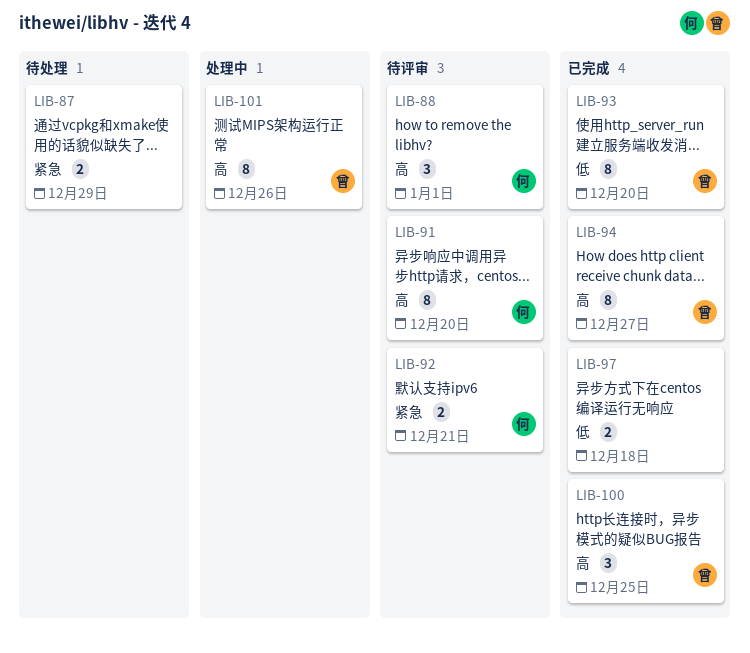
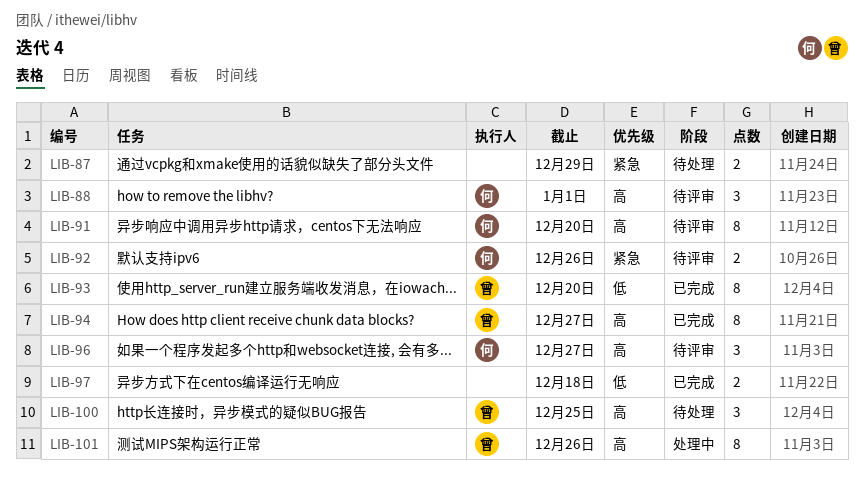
LIB-92, due: Dec 21 -> Dec 26
LIB-96: none -> present
LIB-100, status: 已完成 -> 待处理

